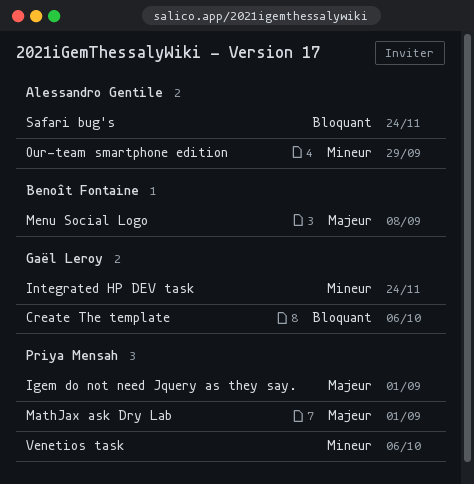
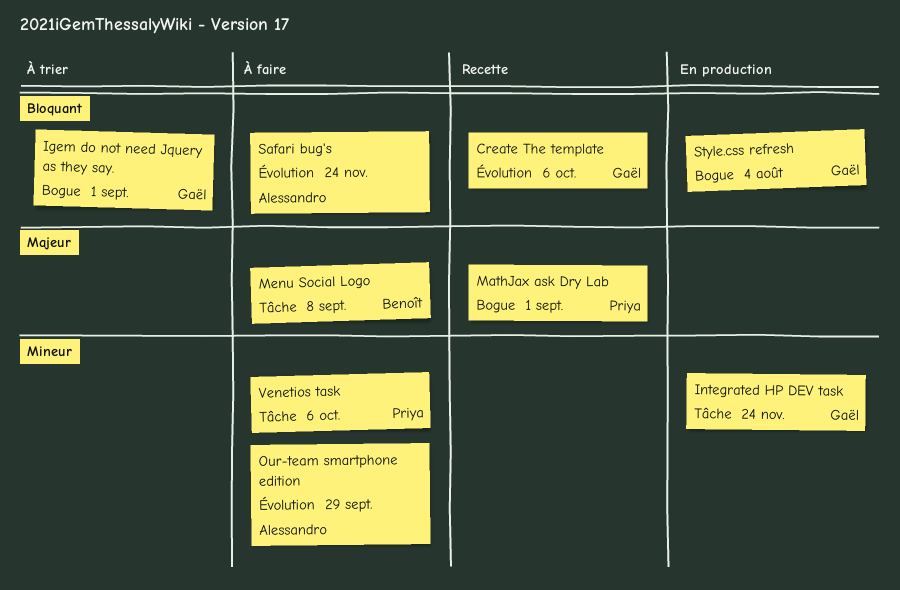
Igem do not need Jquery as they say., owner: Priya Mensah -> Gaël Leroy
Igem do not need Jquery as they say., priority: Majeur -> Bloquant
Style.css refresh: none -> present

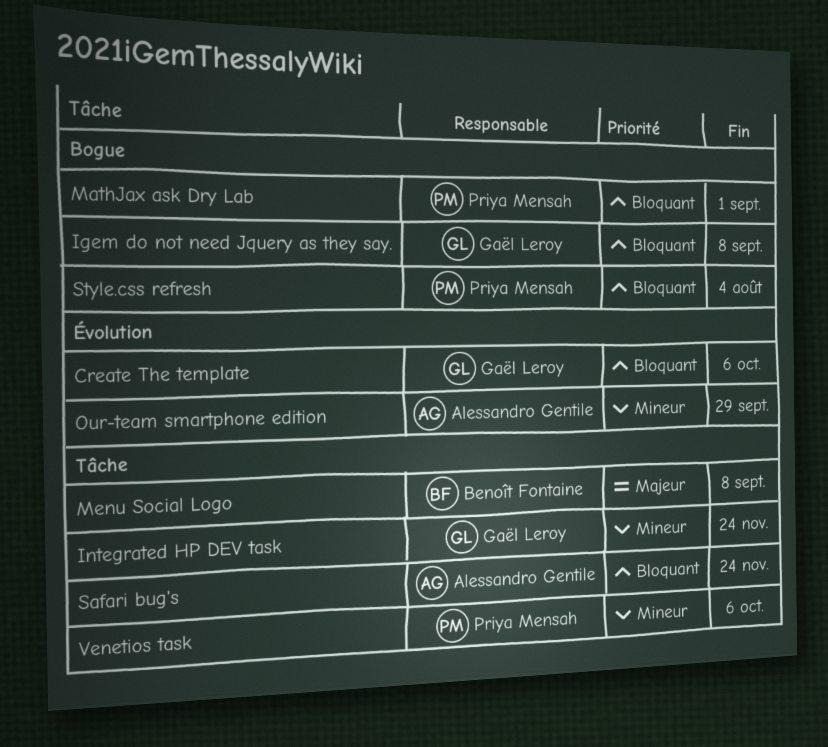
Igem do not need Jquery as they say., due: Sep 1 -> Sep 8
MathJax ask Dry Lab, priority: Majeur -> Bloquant
Safari bug's, label: Évolution -> Tâche
Style.css refresh, owner: Gaël Leroy -> Priya Mensah

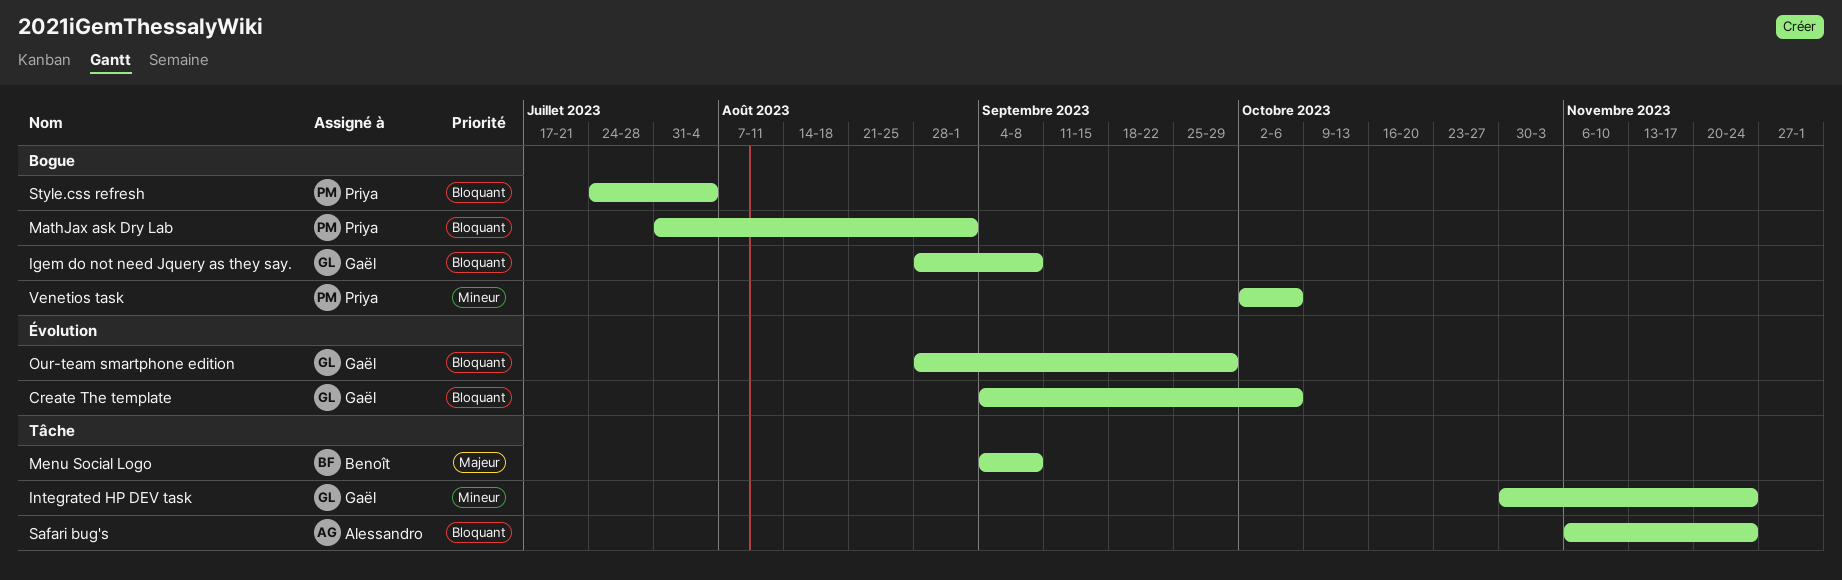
Our-team smartphone edition, owner: Alessandro Gentile -> Gaël Leroy
Our-team smartphone edition, priority: Mineur -> Bloquant
Venetios task, label: Tâche -> Bogue

